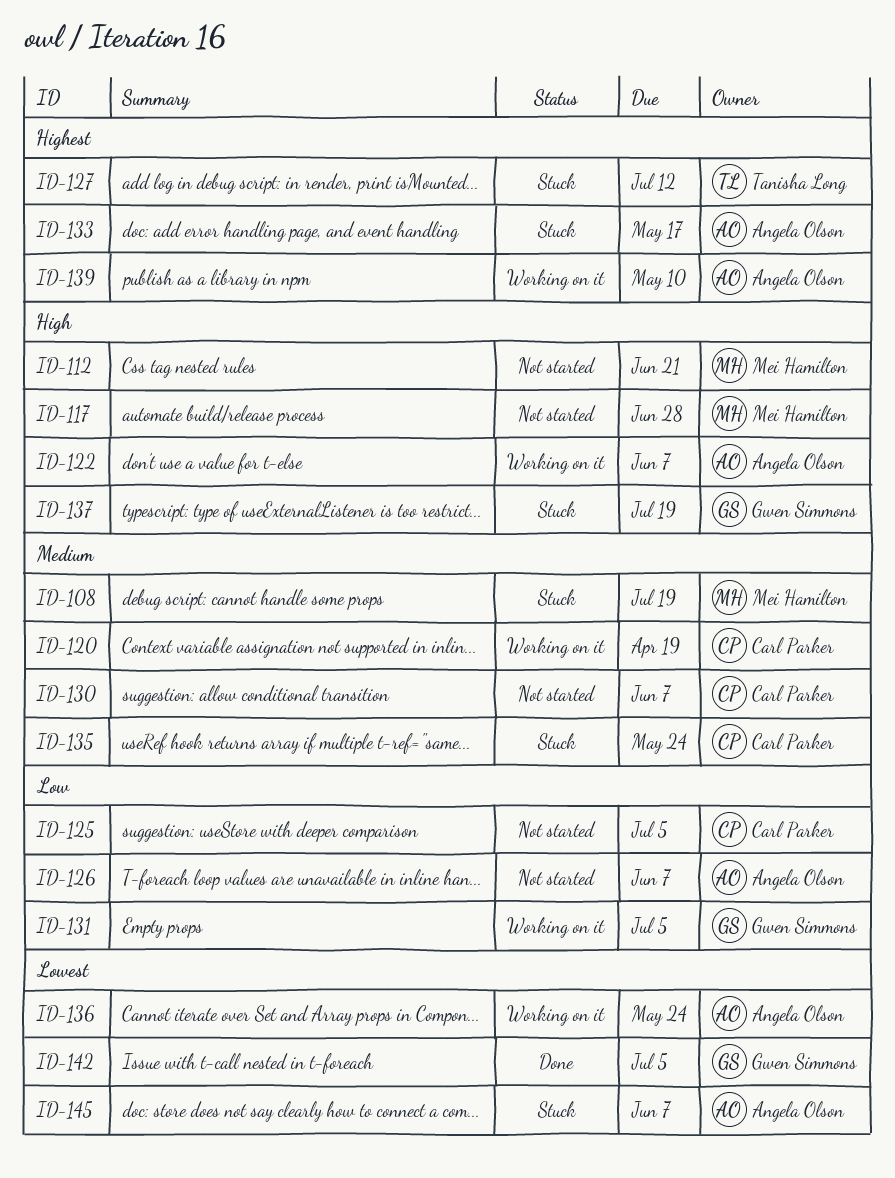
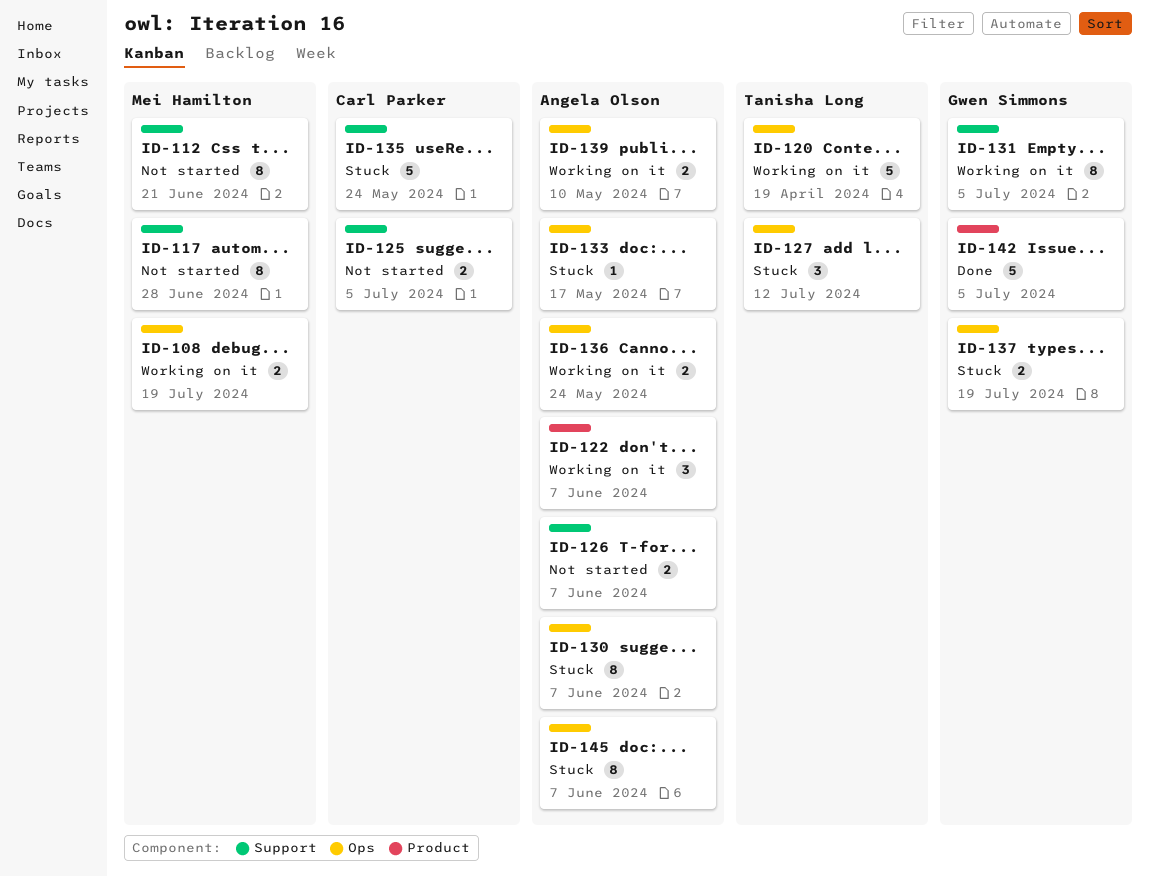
ID-108, status: Stuck -> Working on it
ID-120, owner: Carl Parker -> Tanisha Long
ID-130, status: Not started -> Stuck
ID-130, owner: Carl Parker -> Angela Olson

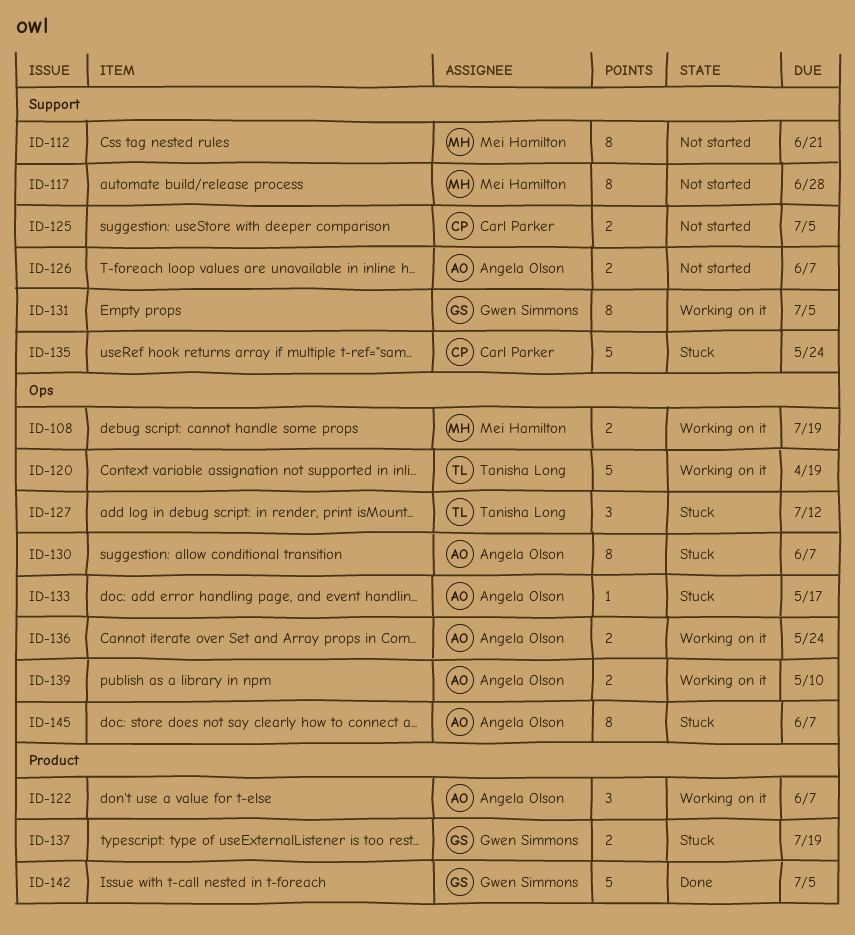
ID-137, label: Ops -> Product

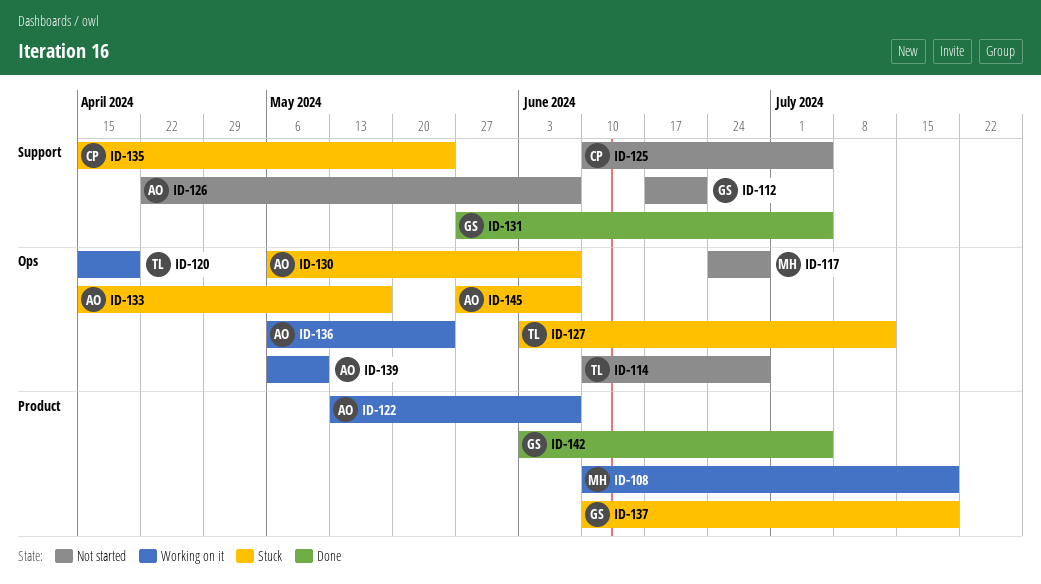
ID-108, label: Ops -> Product
ID-112, owner: Mei Hamilton -> Gwen Simmons
ID-114: none -> present
ID-117, label: Support -> Ops
ID-131, status: Working on it -> Done

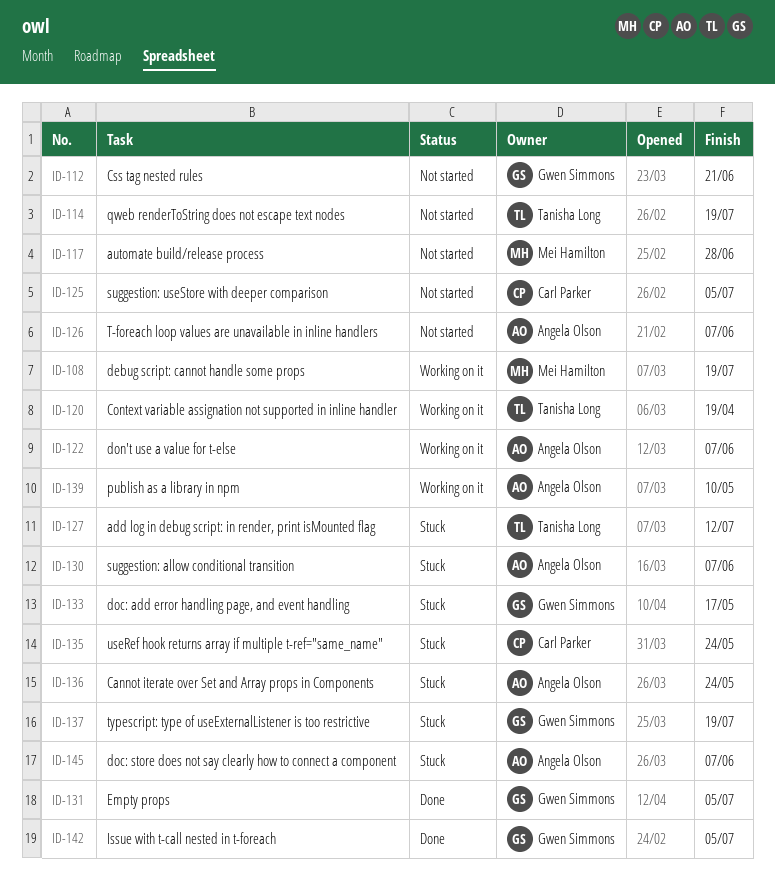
ID-114, due: Jun 28 -> Jul 19
ID-133, owner: Angela Olson -> Gwen Simmons
ID-136, status: Working on it -> Stuck

